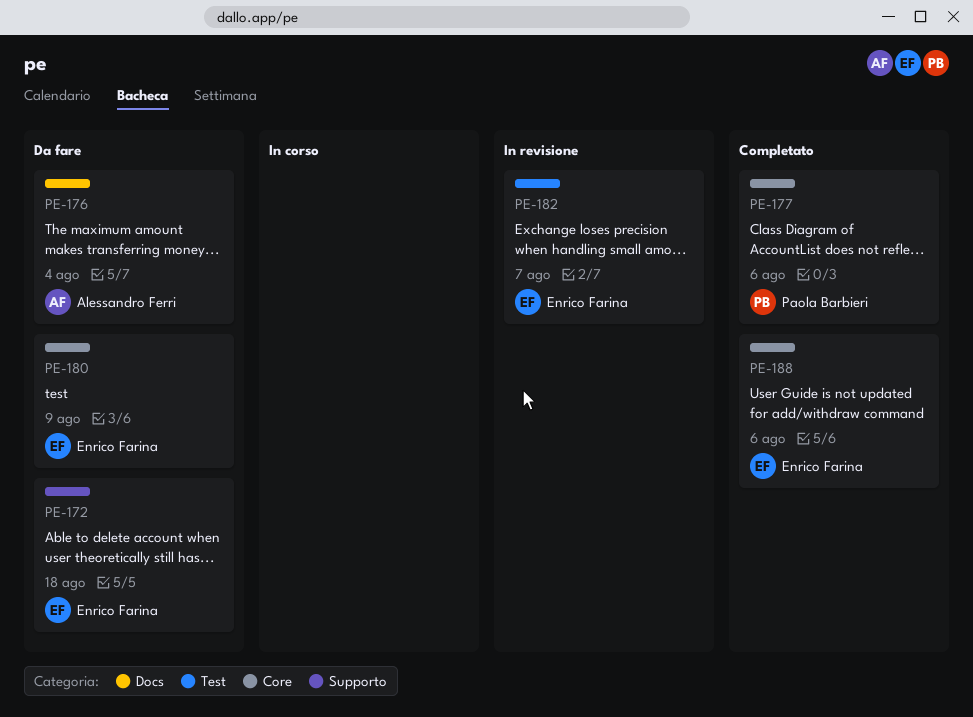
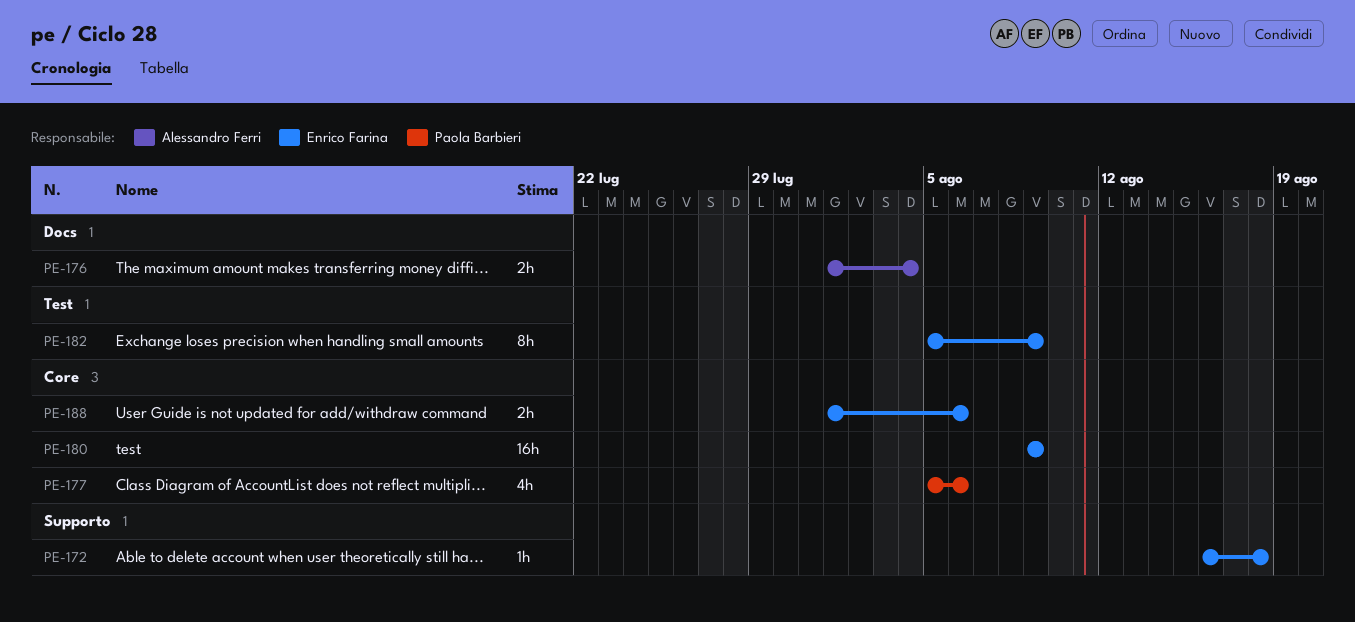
PE-182, due: Aug 7 -> Aug 9

